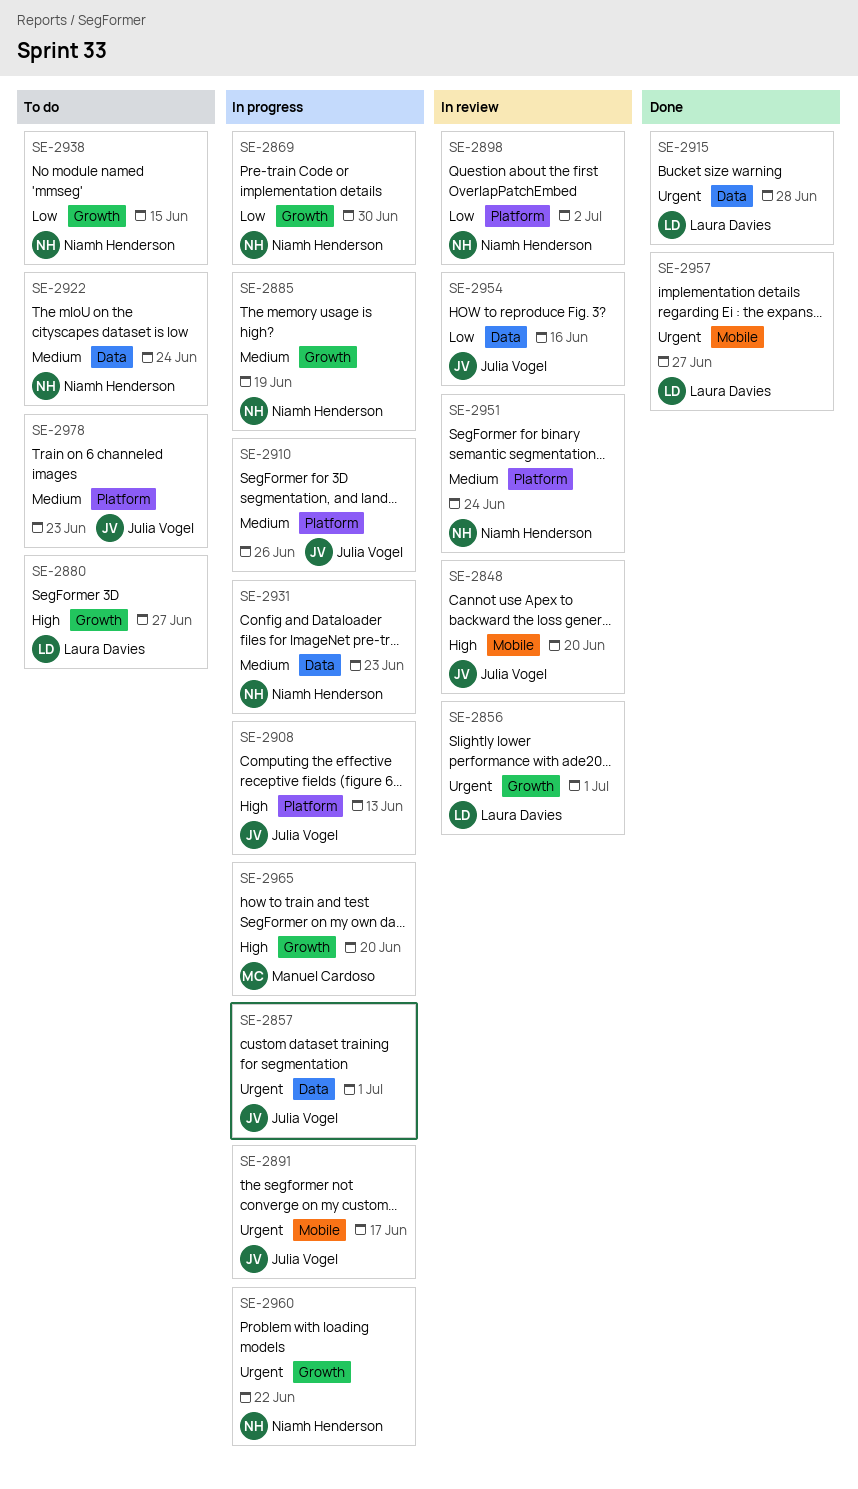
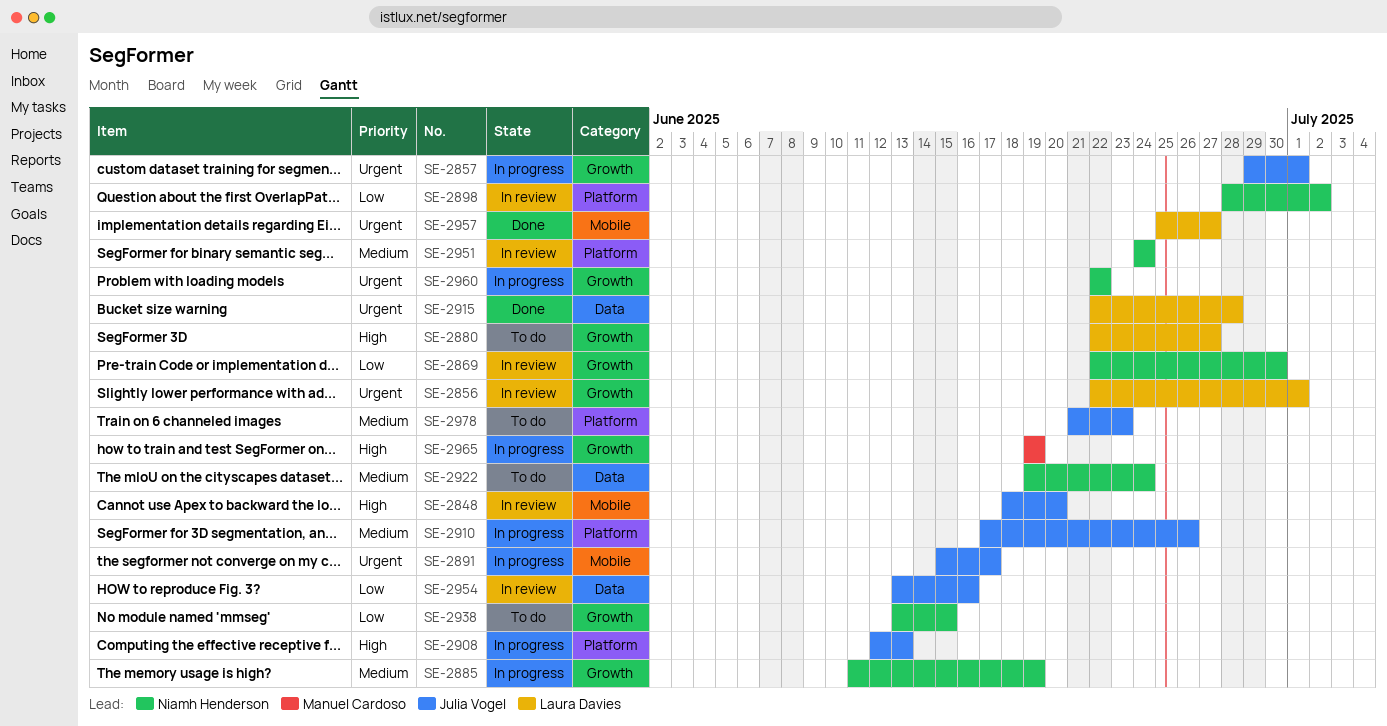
SE-2857, label: Data -> Growth
SE-2869, status: In progress -> In review
SE-2931: present -> none
SE-2965, due: Jun 20 -> Jun 19

